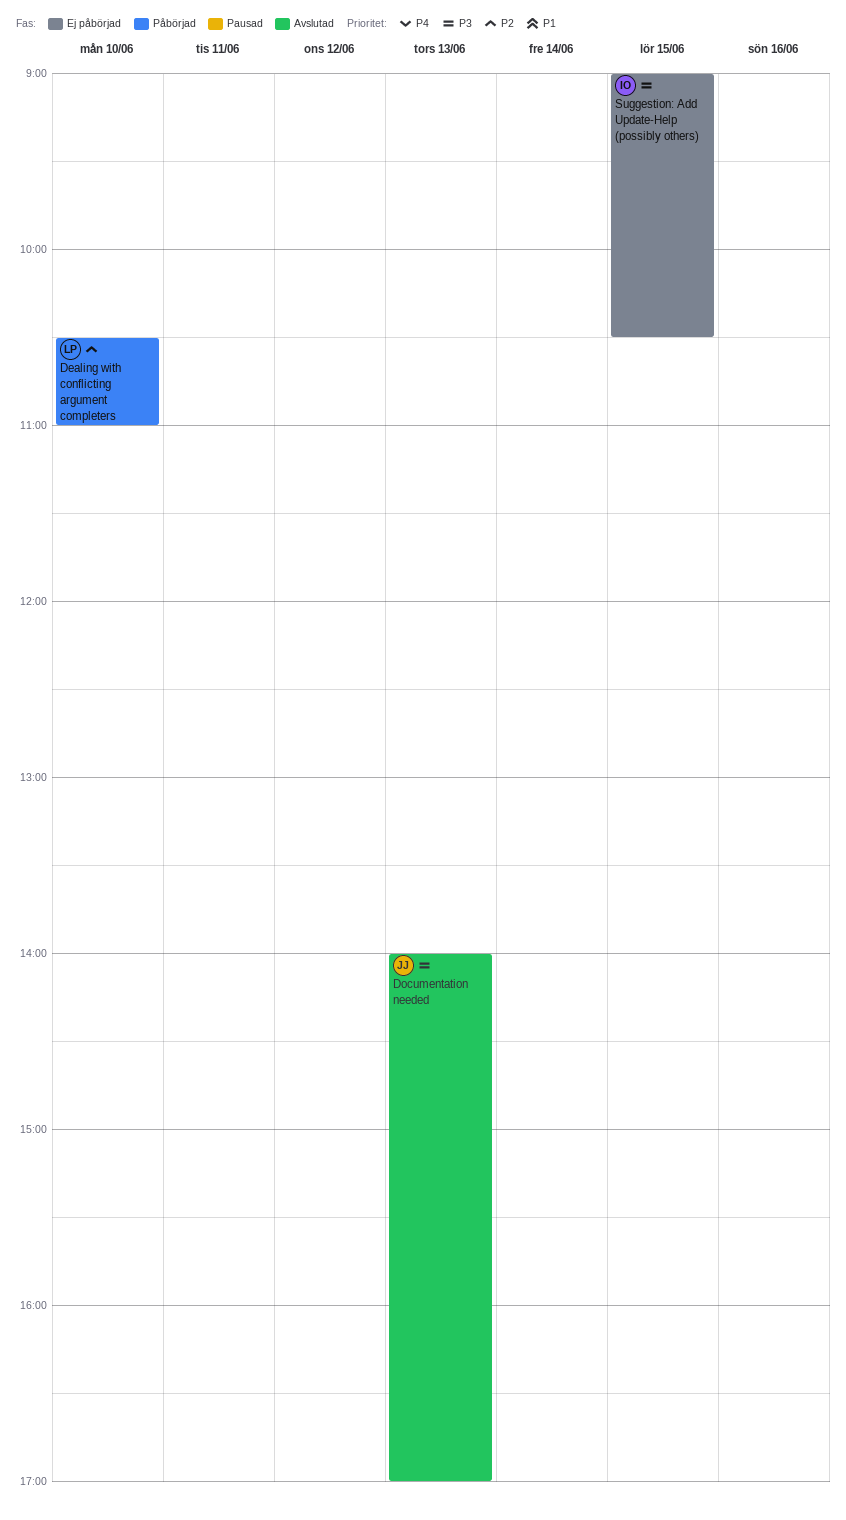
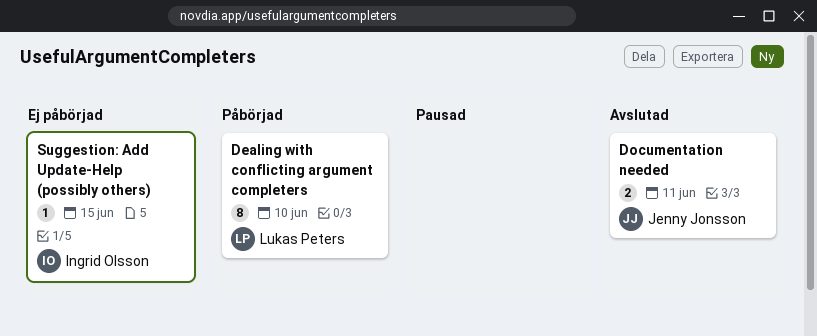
Documentation needed, day: Jun 13 -> Jun 11

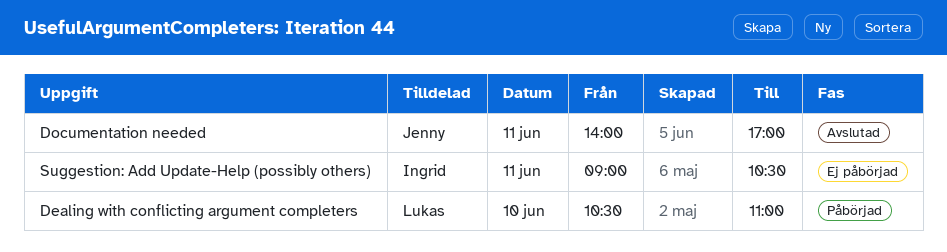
Suggestion: Add Update-Help (possibly others), day: Jun 15 -> Jun 11

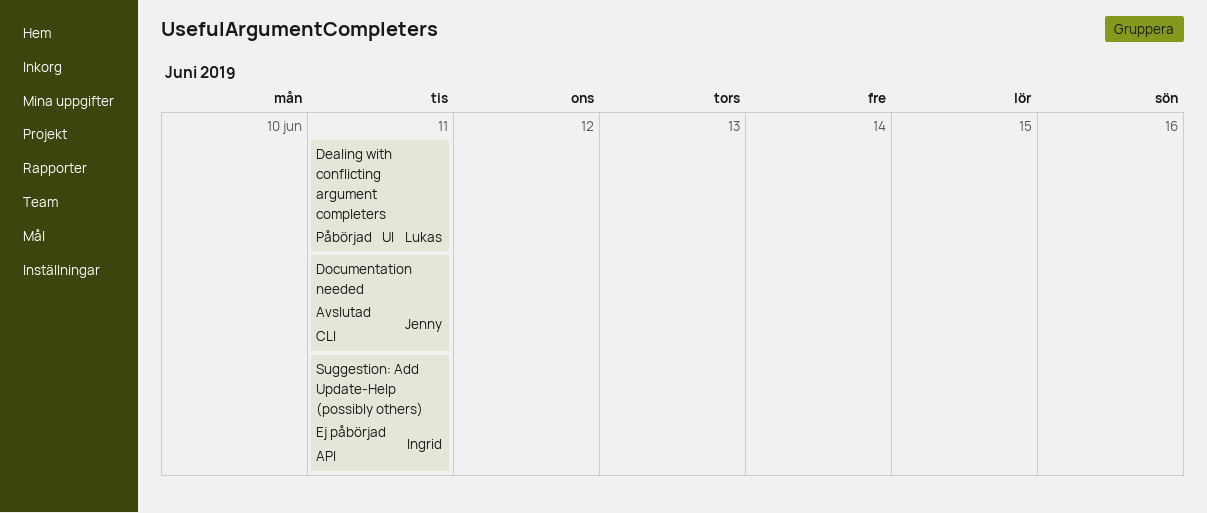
Dealing with conflicting argument completers, day: Jun 10 -> Jun 11

